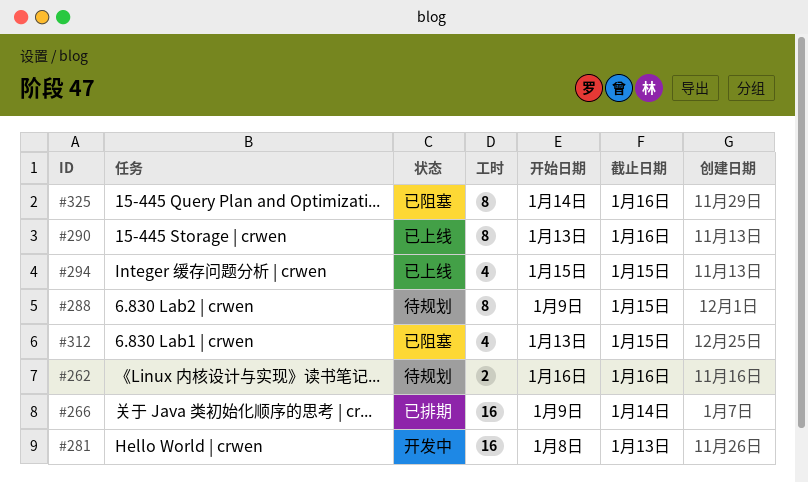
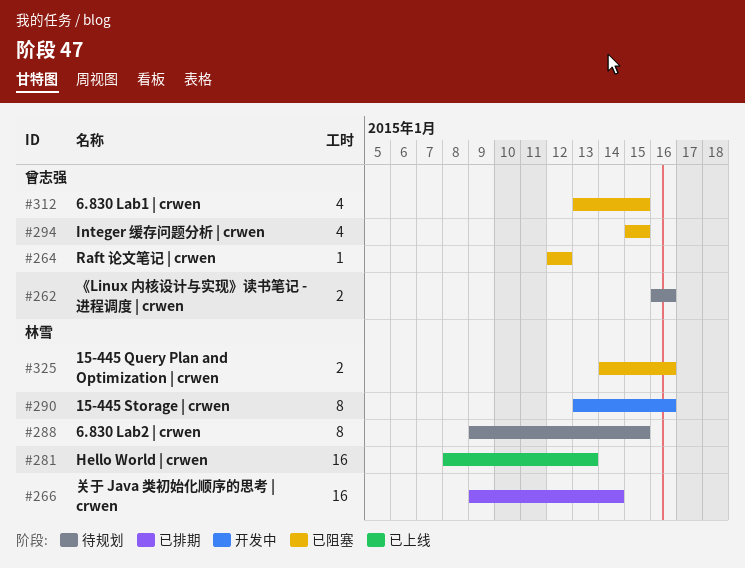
#264: none -> present
#281, status: 开发中 -> 已上线
#290, status: 已上线 -> 开发中
#294, status: 已上线 -> 已阻塞
#325, estimate: 8 -> 2

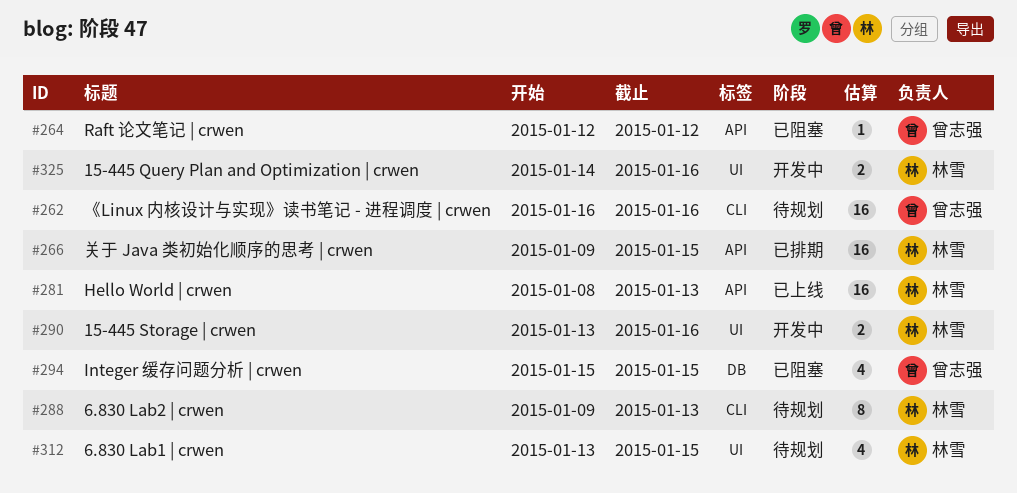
#262, estimate: 2 -> 16
#266, due: Jan 14 -> Jan 15
#288, due: Jan 15 -> Jan 13
#290, estimate: 8 -> 2
#312, status: 已阻塞 -> 待规划
#312, owner: 曾志强 -> 林雪
#325, status: 已阻塞 -> 开发中

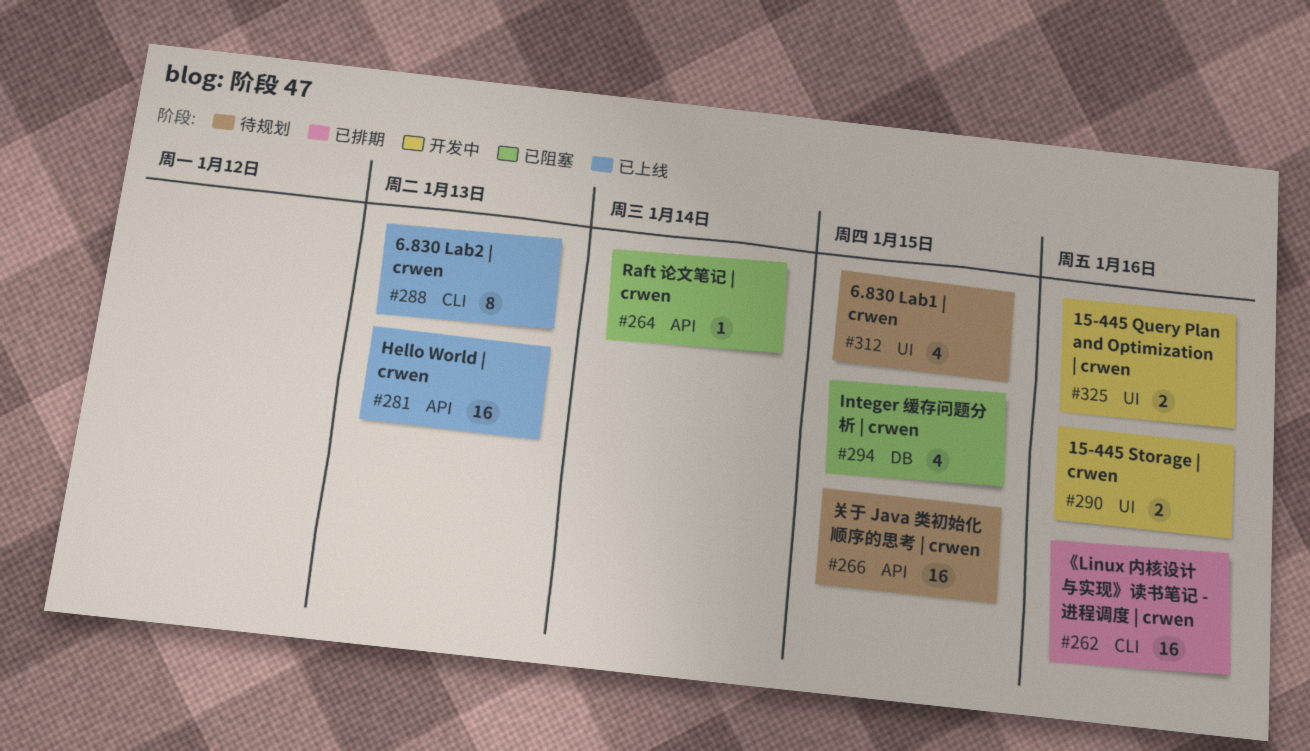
#262, status: 待规划 -> 已排期
#264, due: Jan 12 -> Jan 14
#266, status: 已排期 -> 待规划
#288, status: 待规划 -> 已上线

